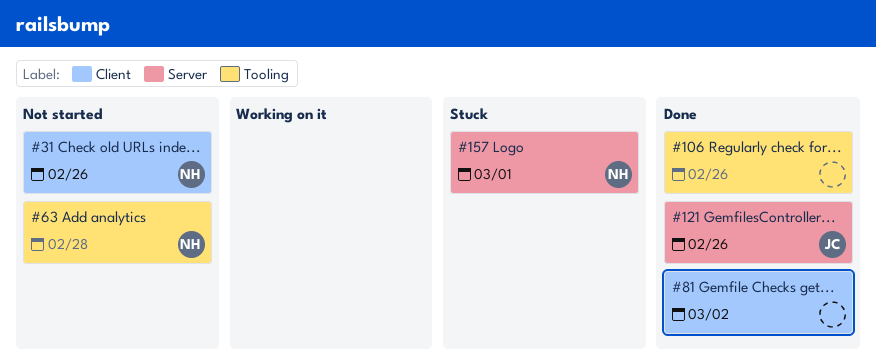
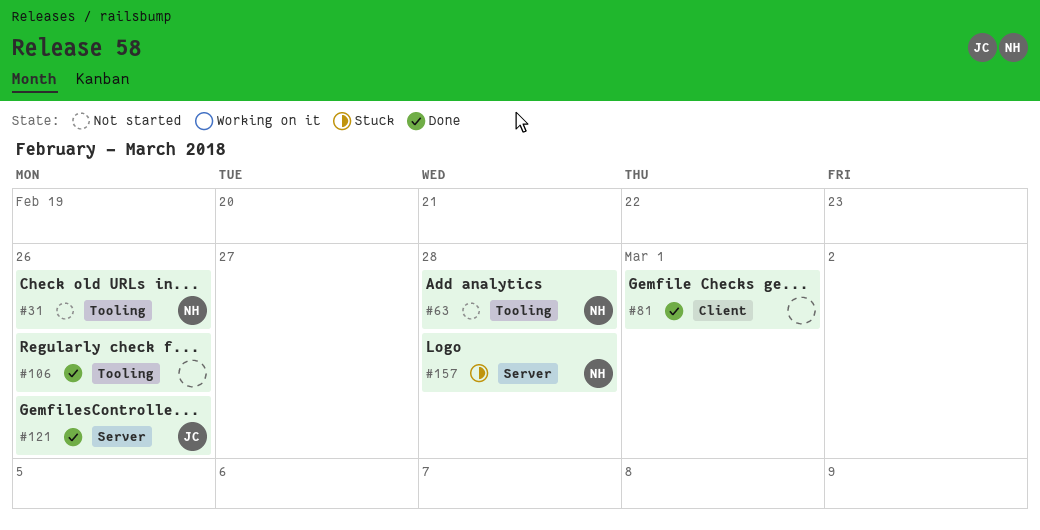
#31, label: Client -> Tooling
#81, due: Mar 2 -> Mar 1
#157, due: Mar 1 -> Feb 28

